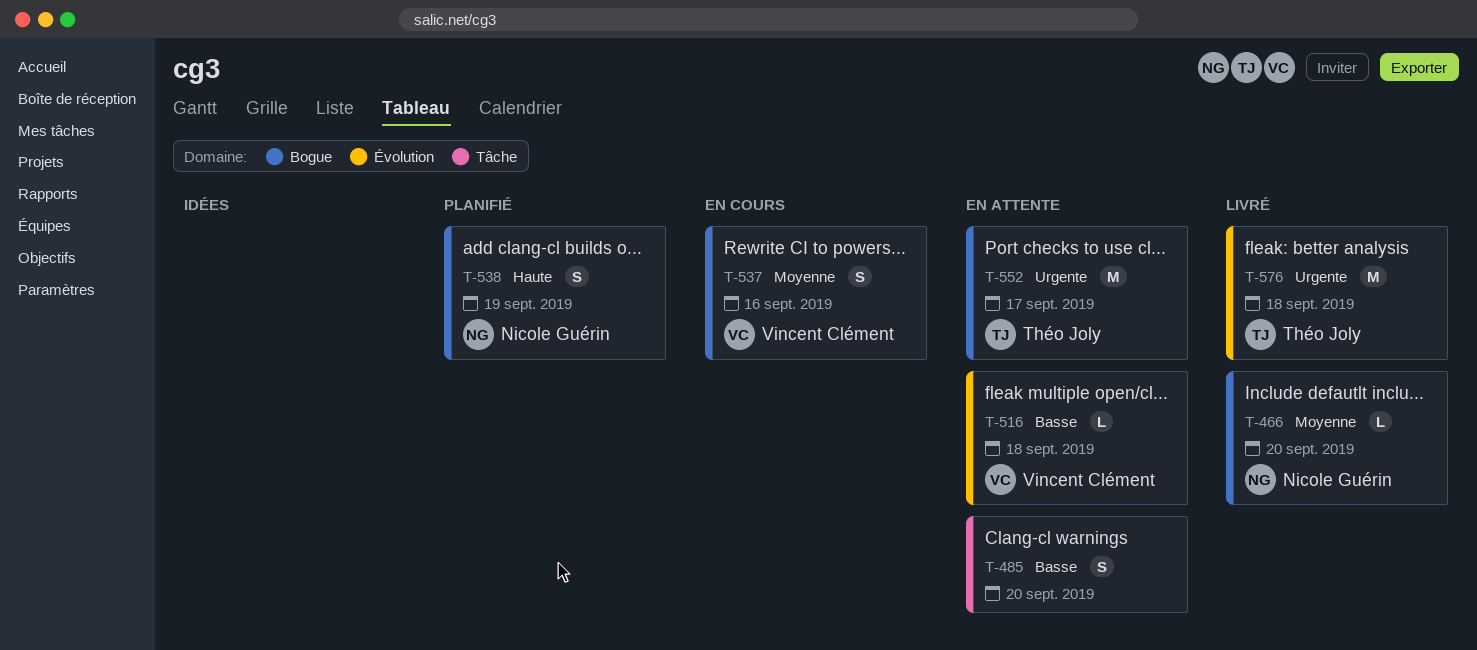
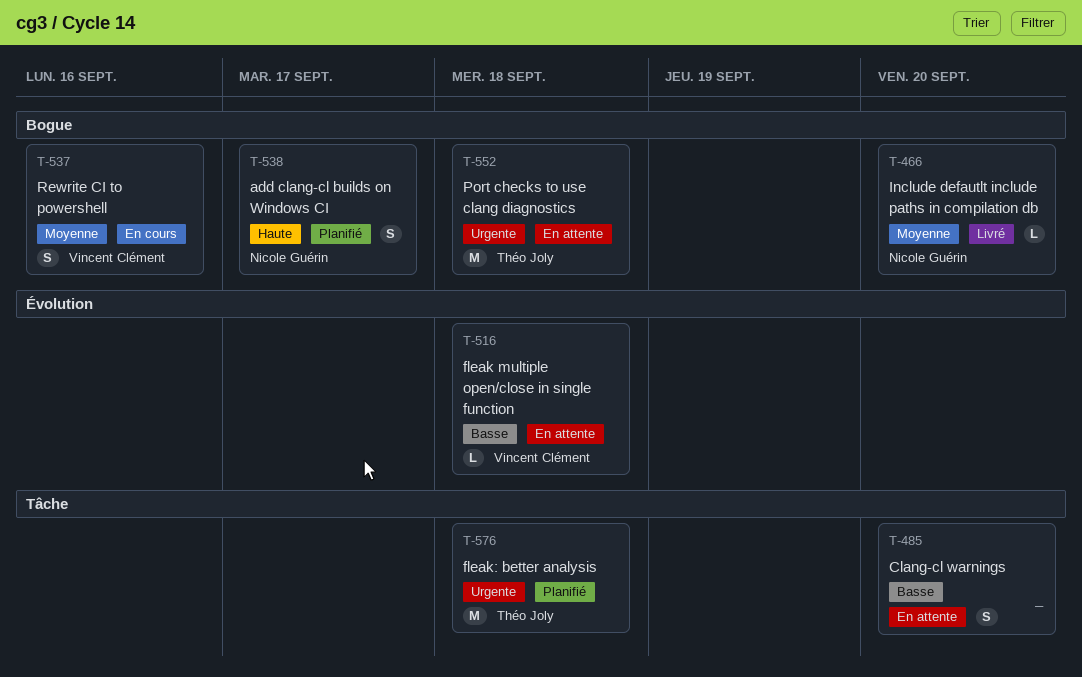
T-538, due: Sep 19 -> Sep 17
T-552, due: Sep 17 -> Sep 18
T-576, status: Livré -> Planifié
T-576, label: Évolution -> Tâche

